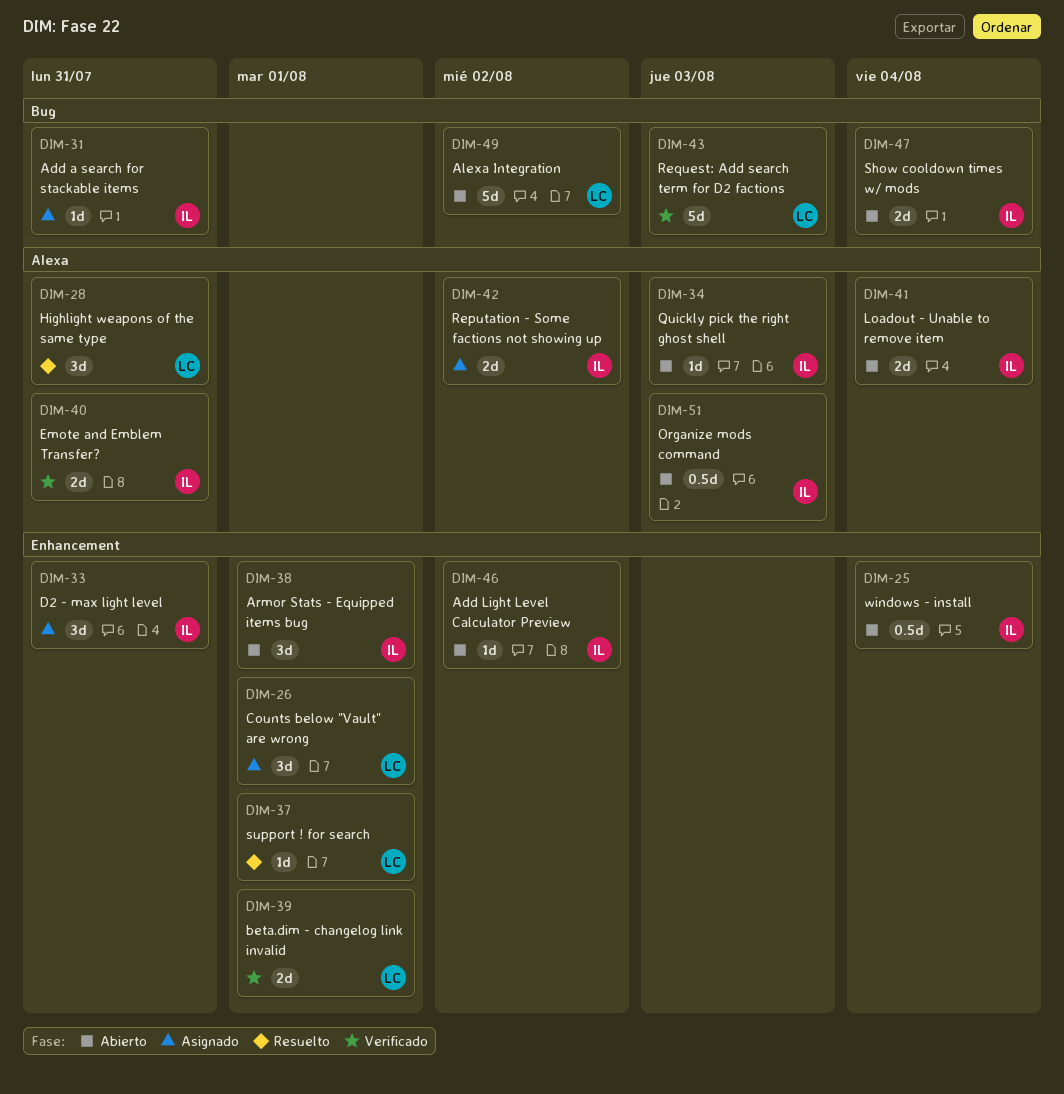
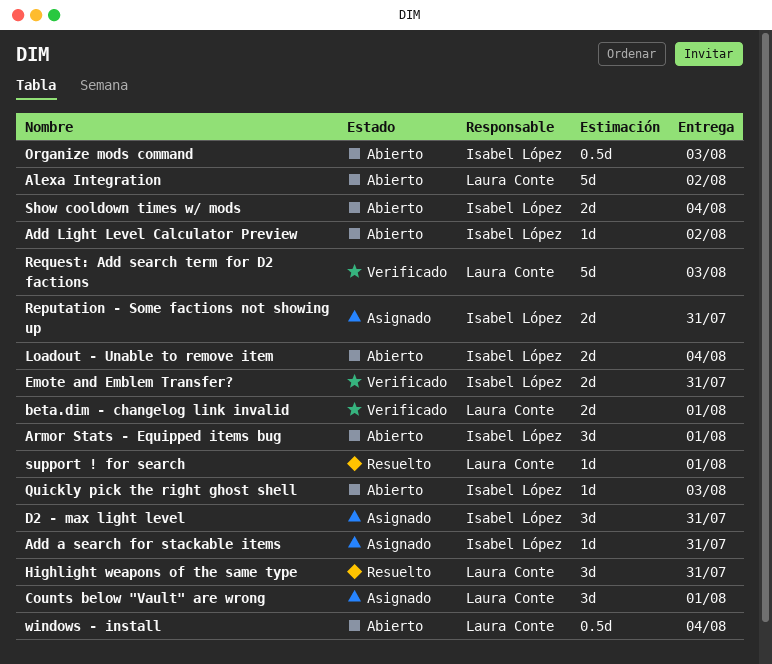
Reputation - Some factions not showing up, due: Aug 2 -> Jul 31
windows - install, owner: Isabel López -> Laura Conte

